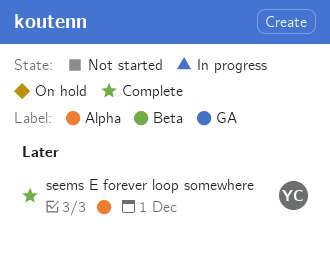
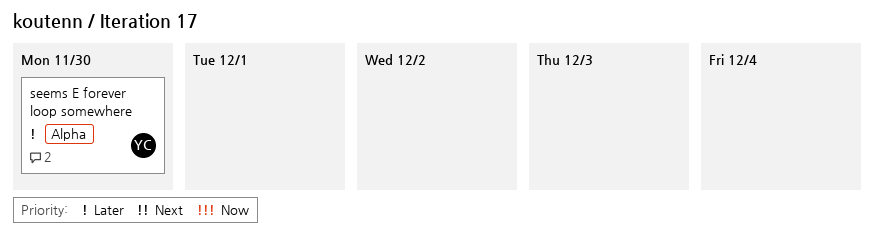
seems E forever loop somewhere, due: Dec 1 -> Nov 30

